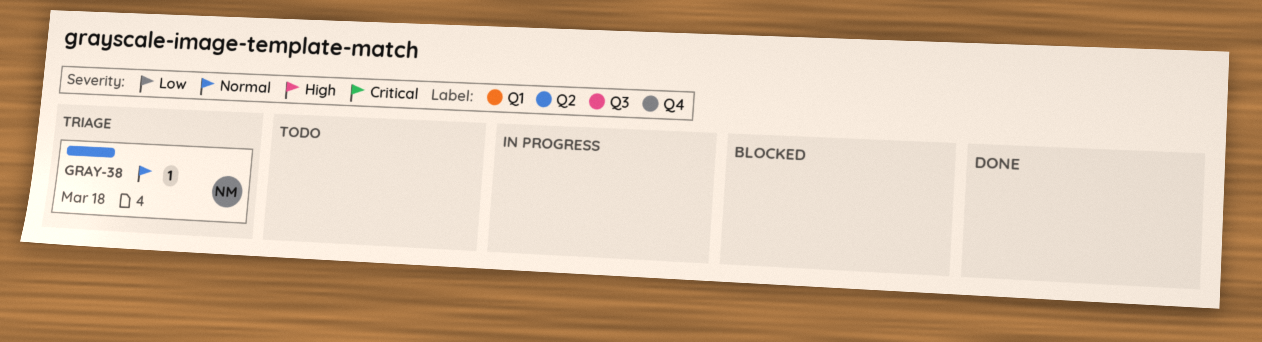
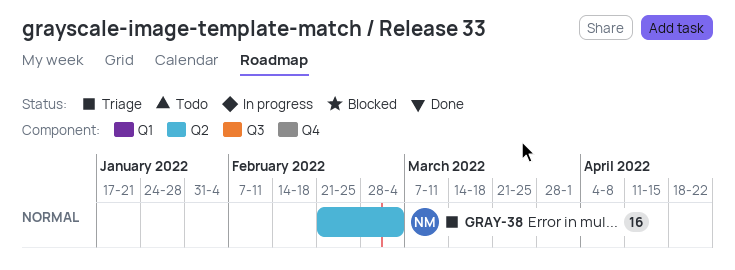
GRAY-38, estimate: 1 -> 16
GRAY-38, due: Mar 18 -> Mar 4

